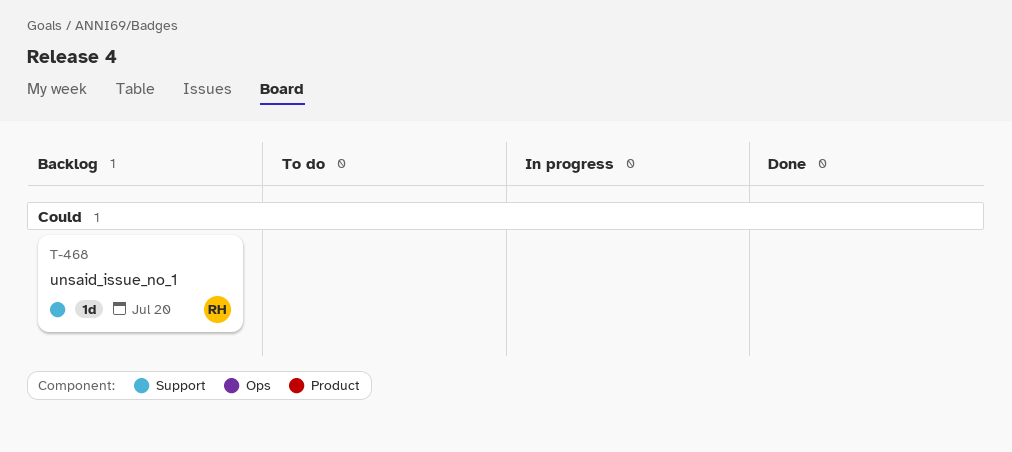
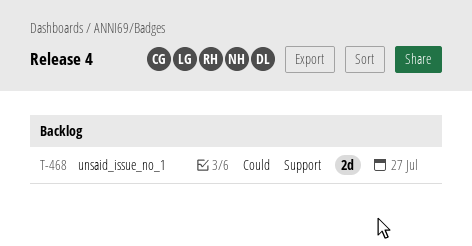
T-468, estimate: 1d -> 2d
T-468, due: Jul 20 -> Jul 27

